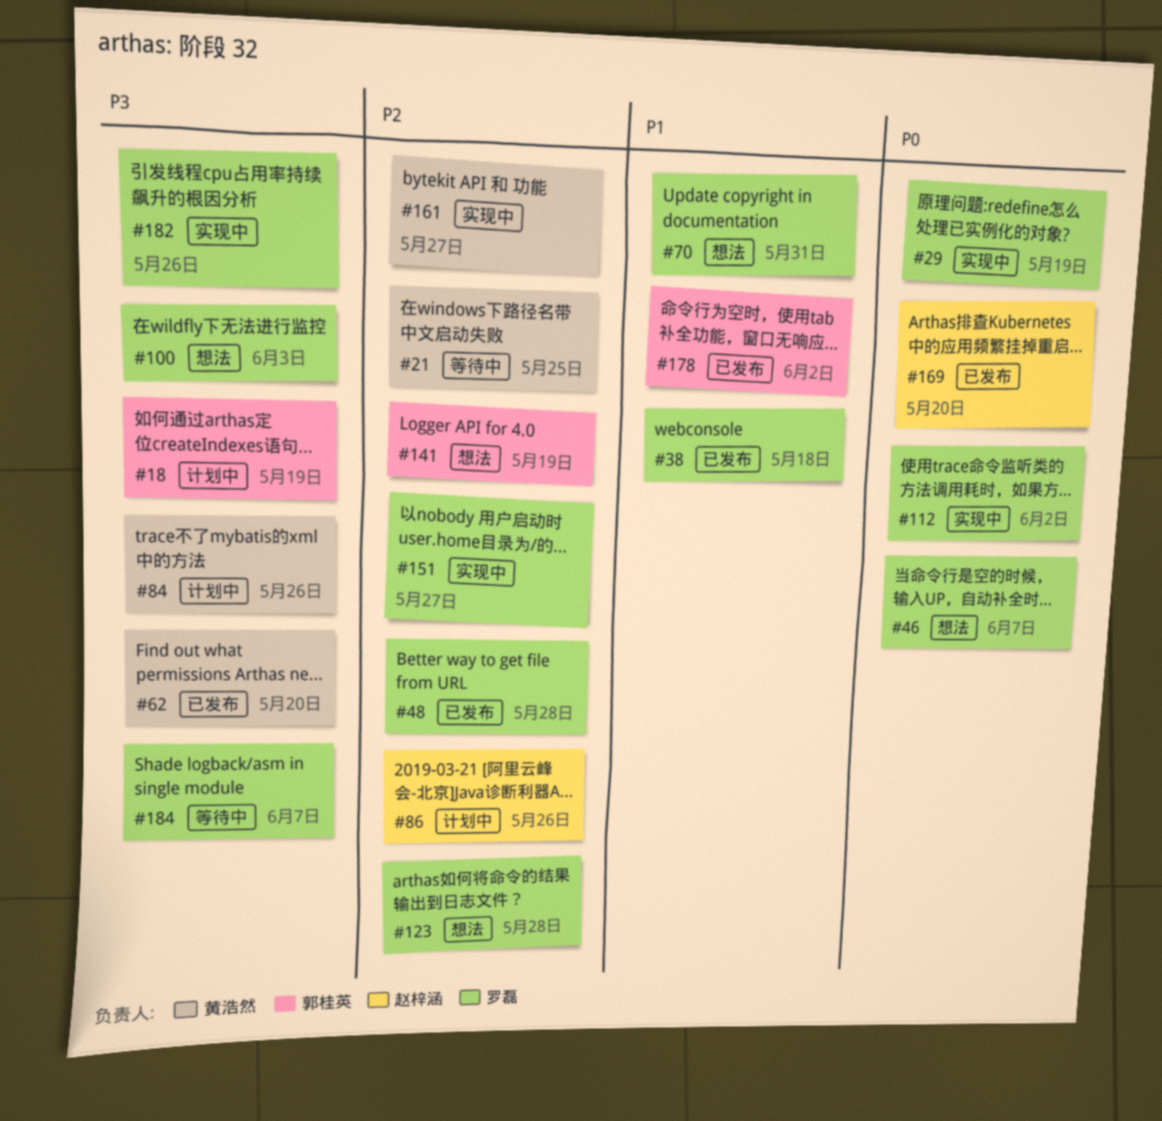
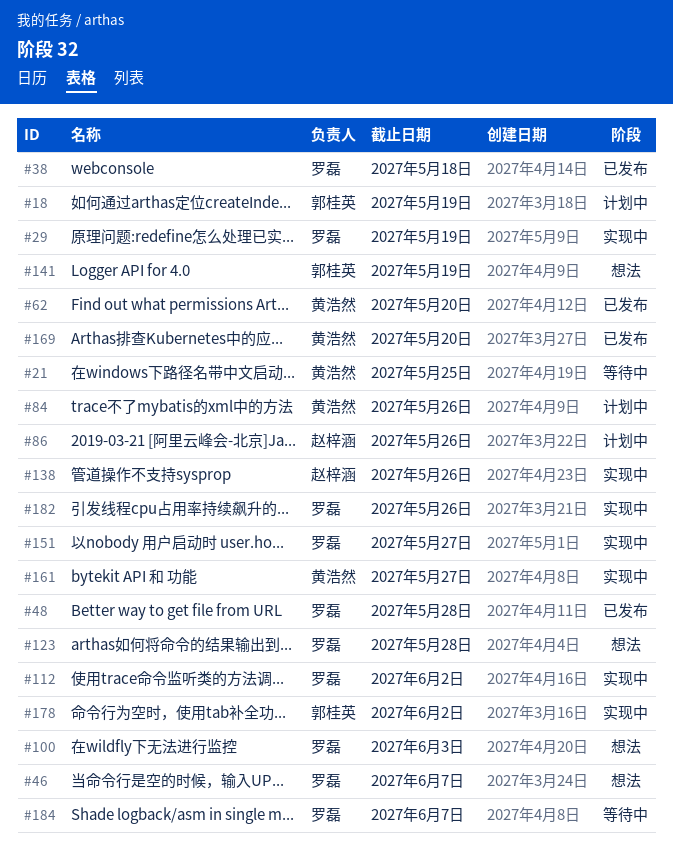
#70: present -> none
#138: none -> present
#169, owner: 赵梓涵 -> 黄浩然
#178, status: 已发布 -> 实现中

